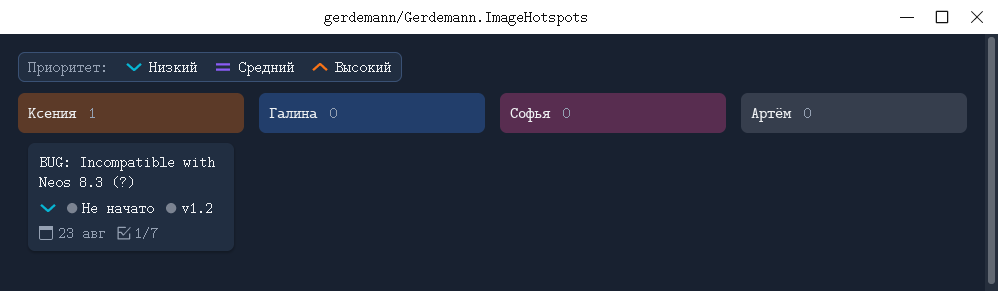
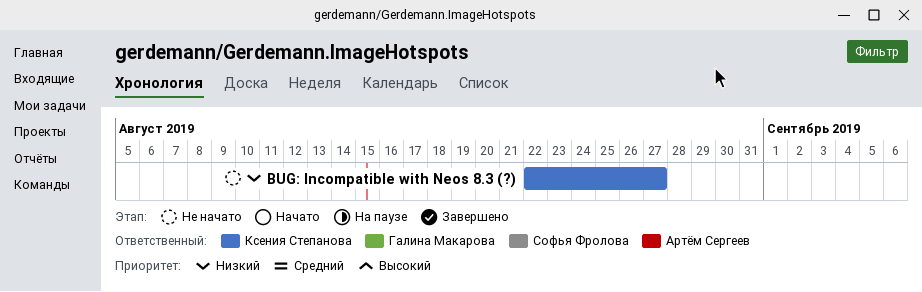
BUG: Incompatible with Neos 8.3 (?), due: Aug 23 -> Aug 27

